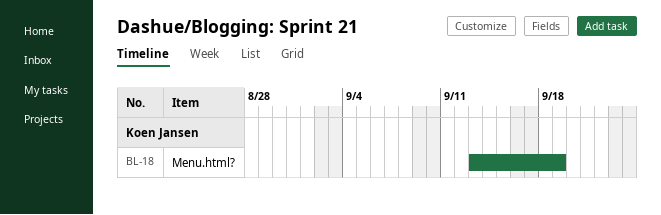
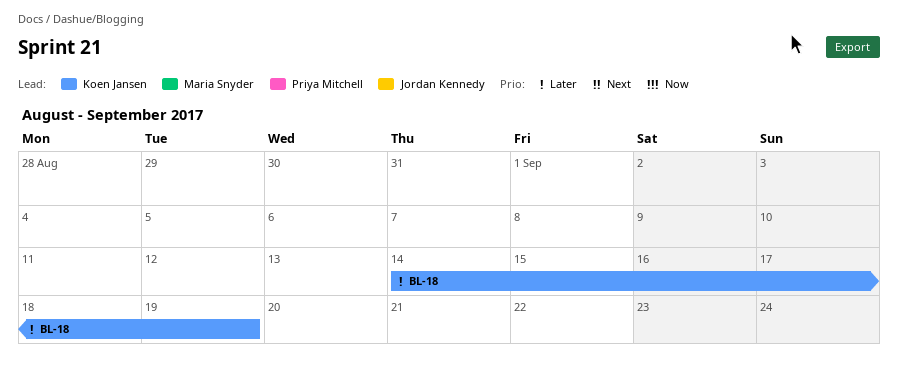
BL-18, start: Sep 13 -> Sep 14

